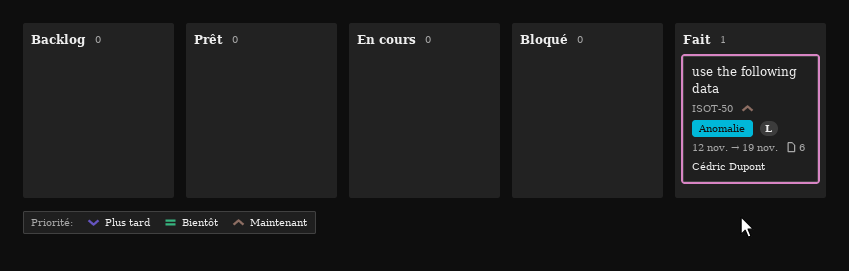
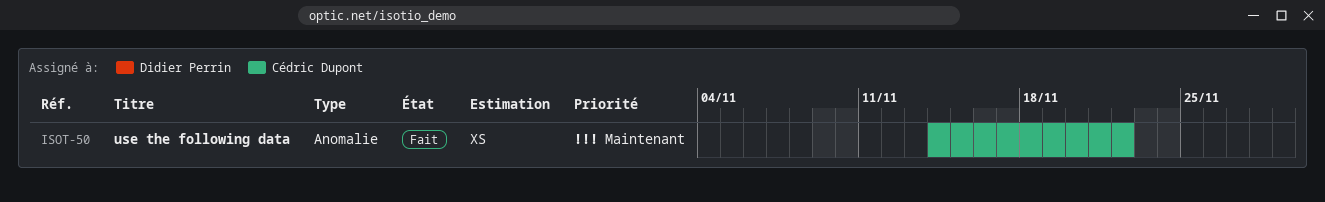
ISOT-50, estimate: L -> XS
ISOT-50, start: Nov 12 -> Nov 14
ISOT-50, due: Nov 19 -> Nov 22

